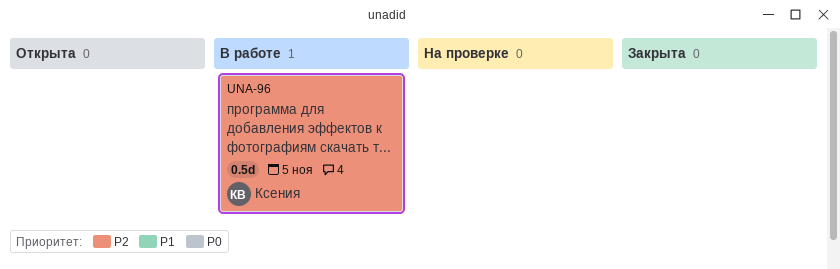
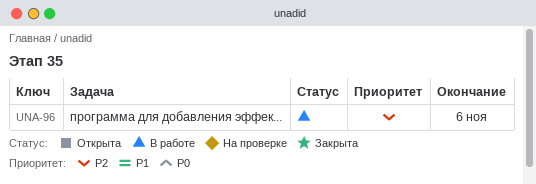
UNA-96, due: Nov 5 -> Nov 6

